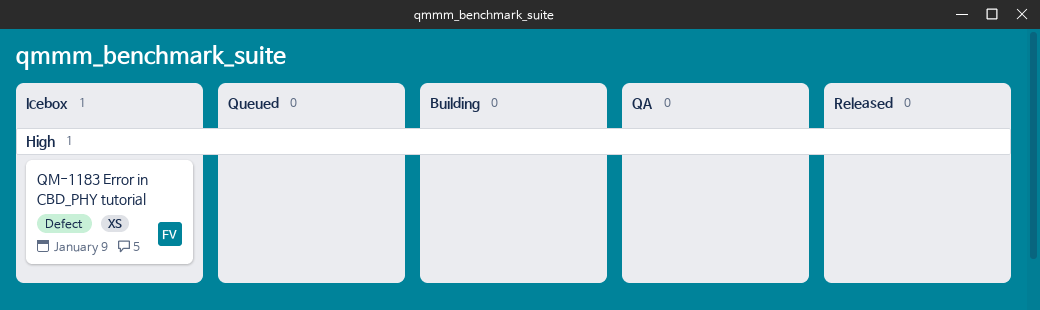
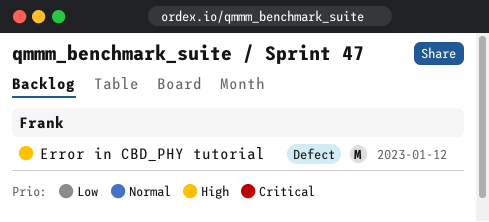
Error in CBD_PHY tutorial, estimate: XS -> M
Error in CBD_PHY tutorial, due: Jan 9 -> Jan 12

